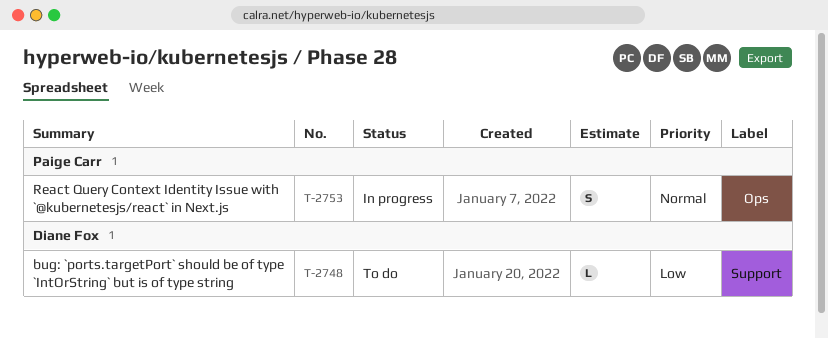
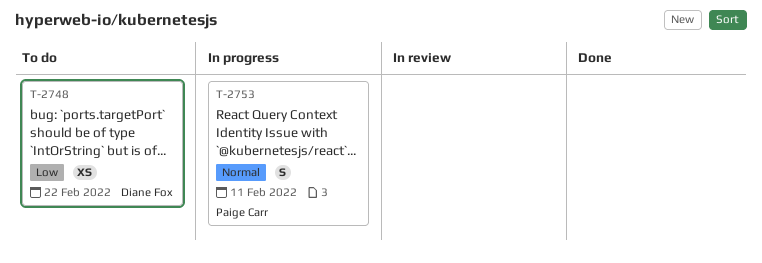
T-2748, estimate: L -> XS

